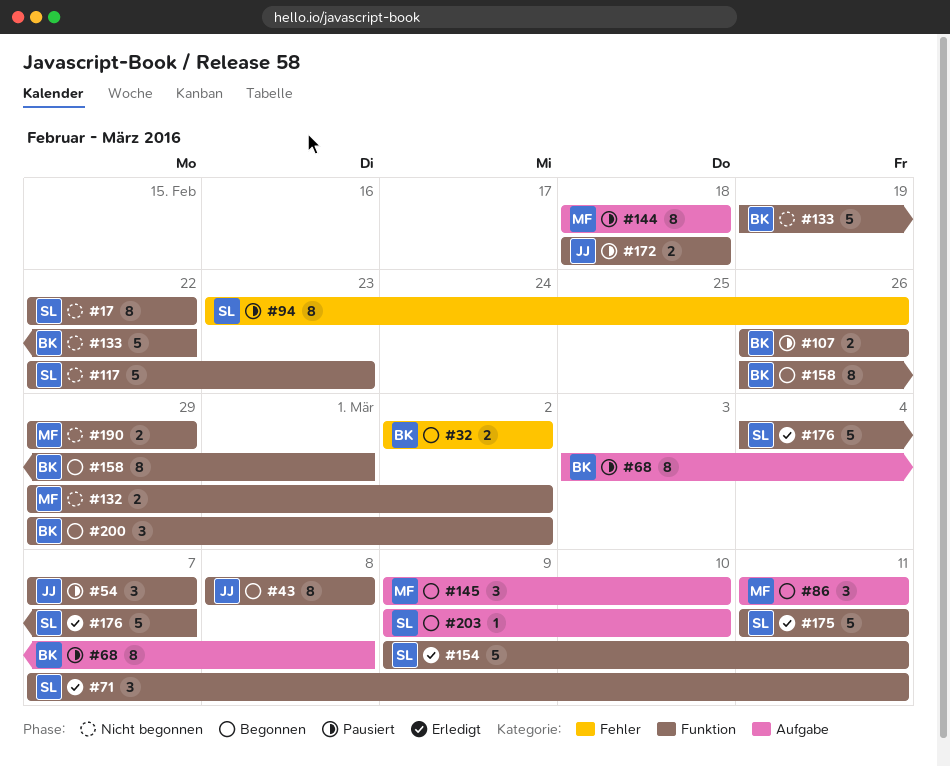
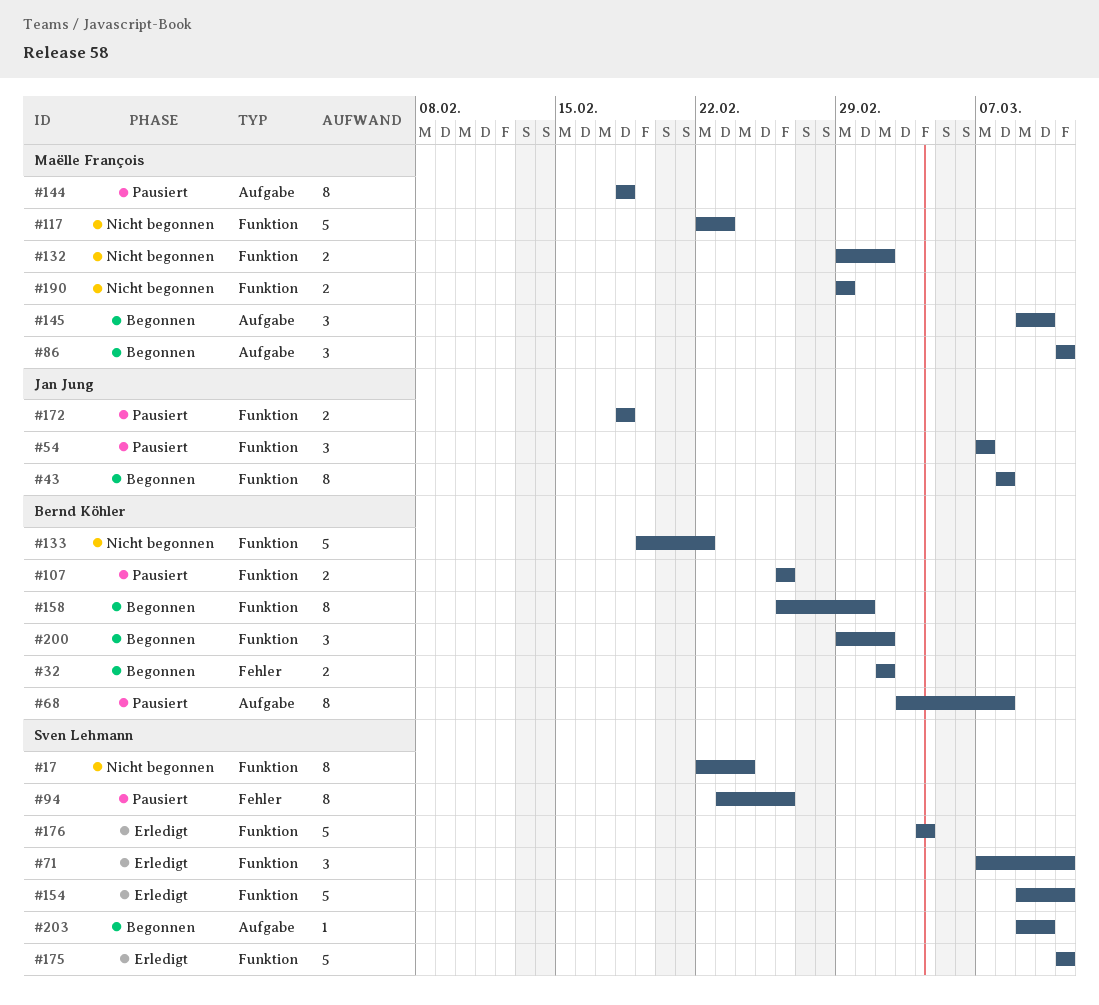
#17, due: Feb 22 -> Feb 24
#117, owner: Sven Lehmann -> Maëlle François
#176, due: Mar 7 -> Mar 4

